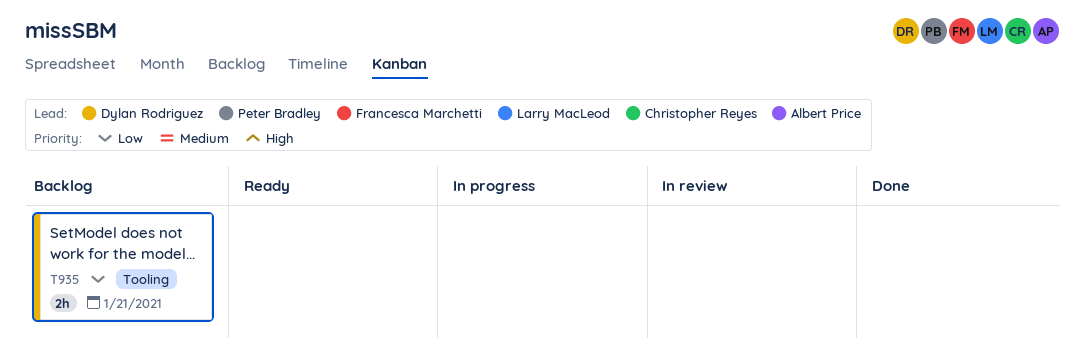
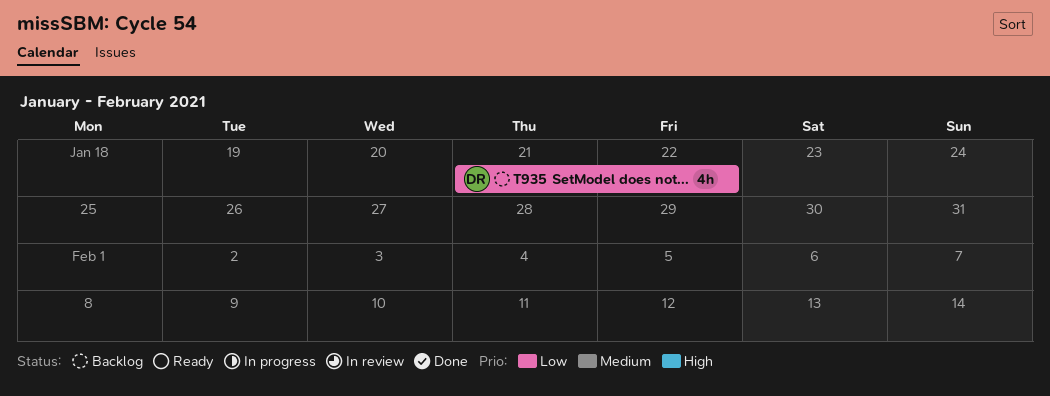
T935, estimate: 2h -> 4h
T935, due: Jan 21 -> Jan 22

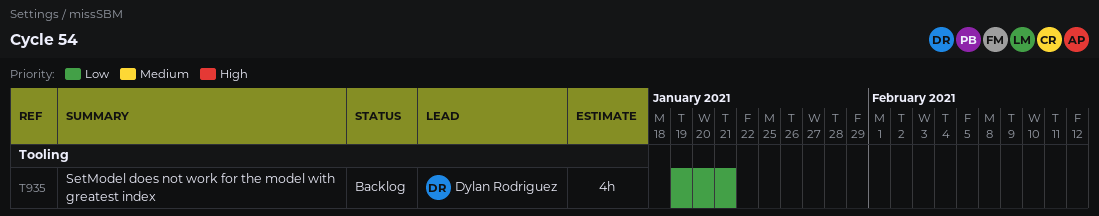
T935, start: Jan 21 -> Jan 19
T935, due: Jan 22 -> Jan 21

